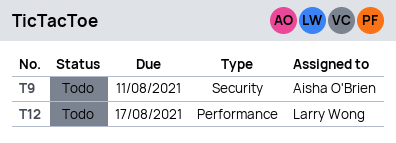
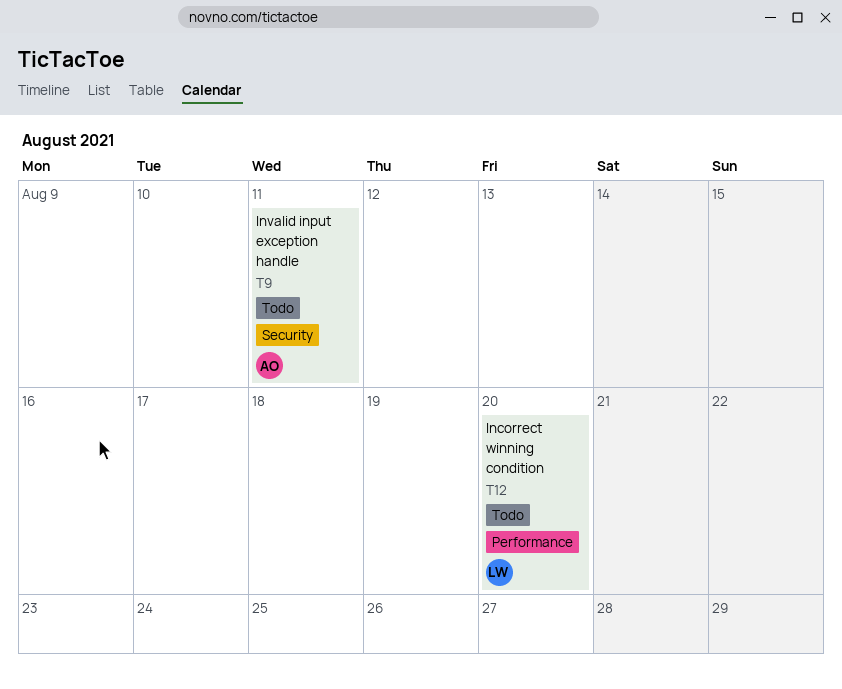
T12, due: Aug 17 -> Aug 20

